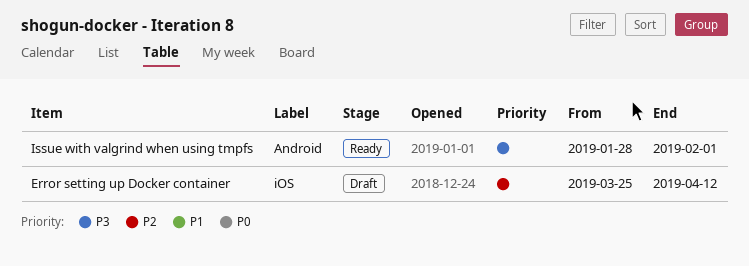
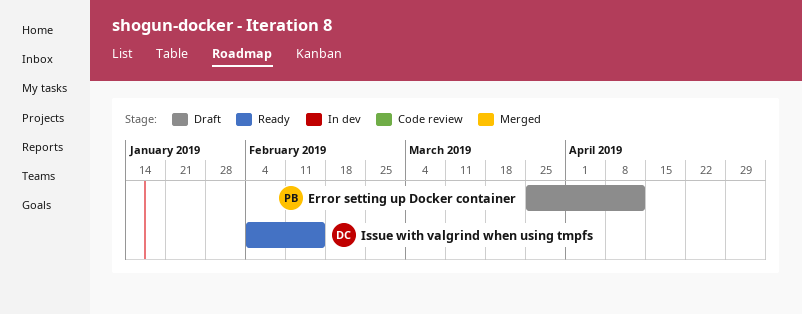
Issue with valgrind when using tmpfs, start: Jan 28 -> Feb 4
Issue with valgrind when using tmpfs, due: Feb 1 -> Feb 15

